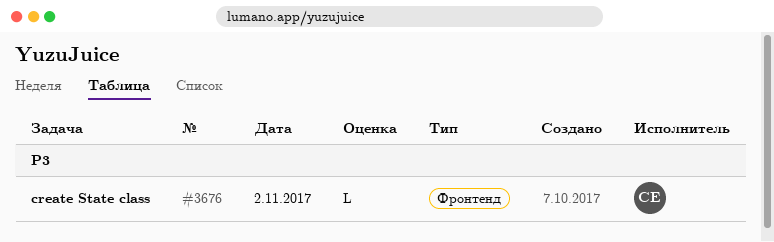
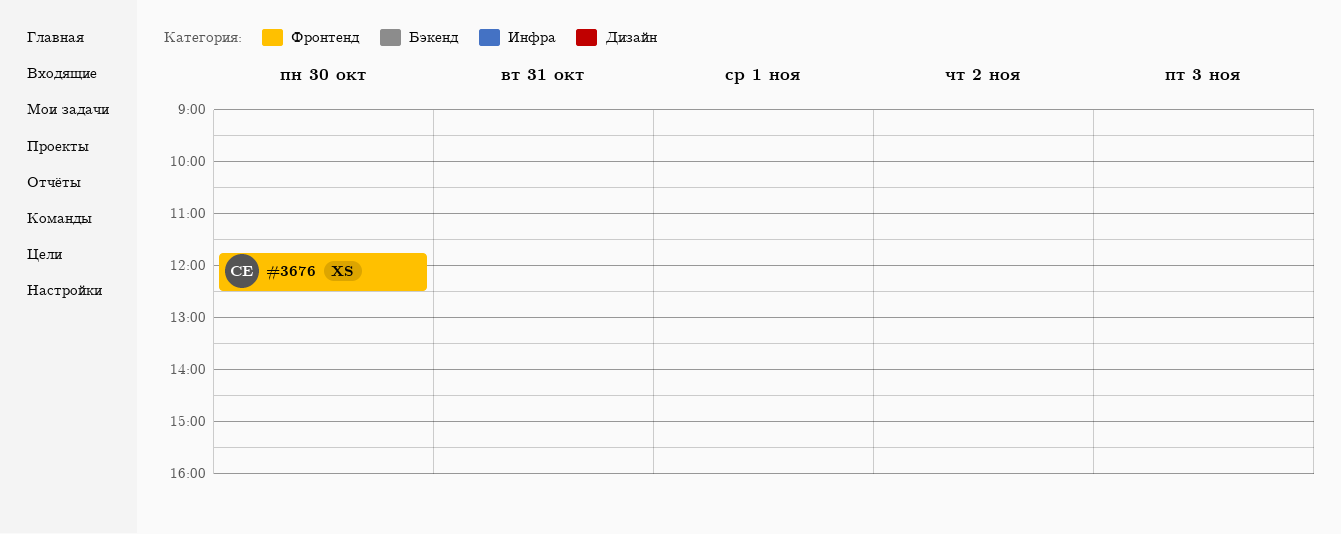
#3676, estimate: L -> XS
#3676, day: Nov 2 -> Oct 30

